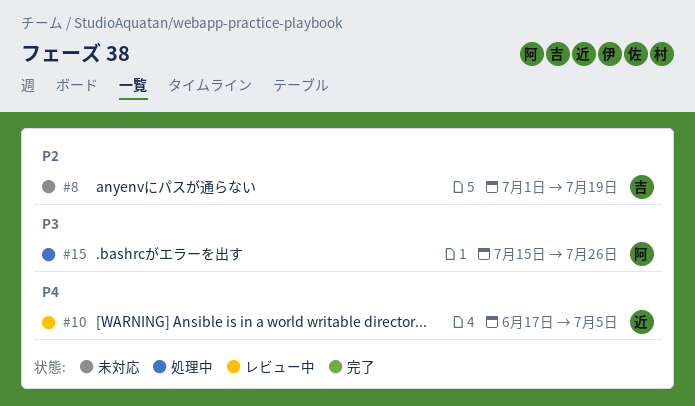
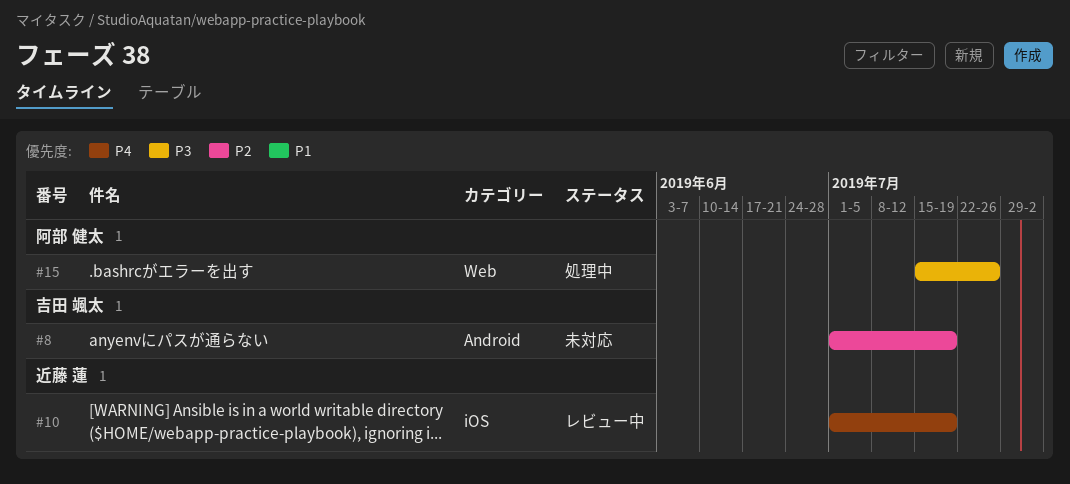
#10, start: Jun 17 -> Jul 1
#10, due: Jul 5 -> Jul 19

